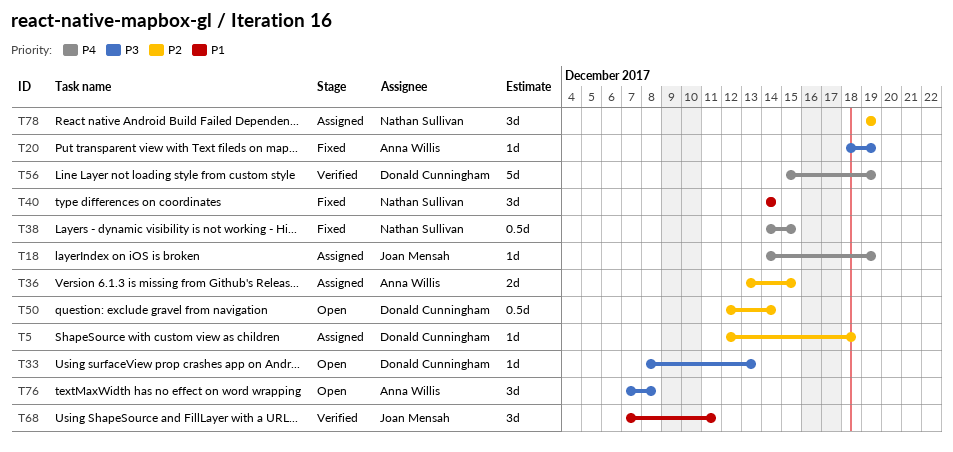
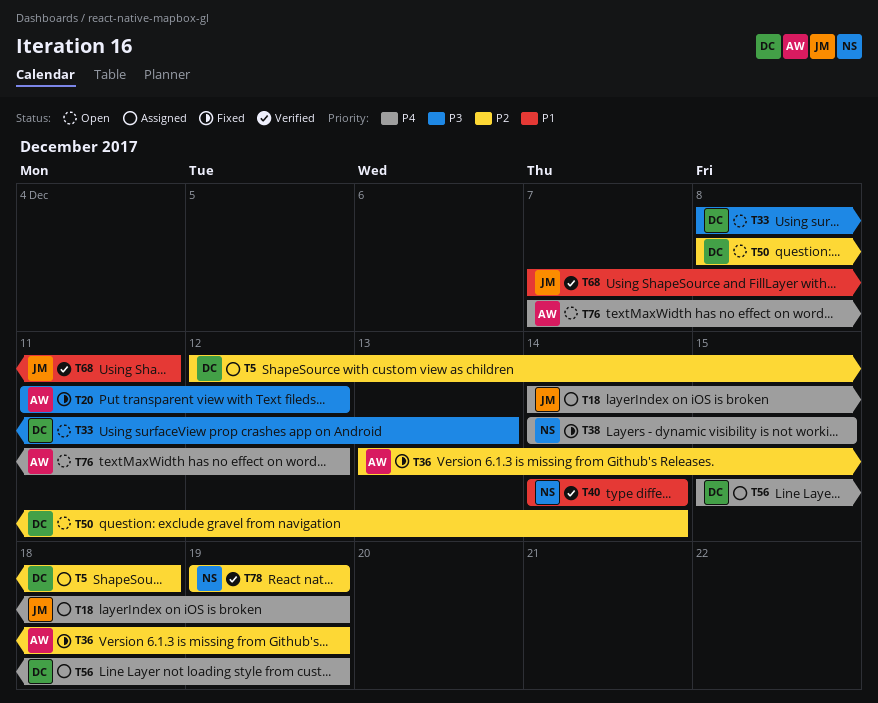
T20, start: Dec 18 -> Dec 11
T20, due: Dec 19 -> Dec 12
T36, status: Assigned -> Fixed
T36, due: Dec 15 -> Dec 19
T40, status: Fixed -> Verified
T50, start: Dec 12 -> Dec 8
T56, status: Verified -> Assigned
T76, priority: P3 -> P4
T76, due: Dec 8 -> Dec 12
T78, status: Assigned -> Verified

